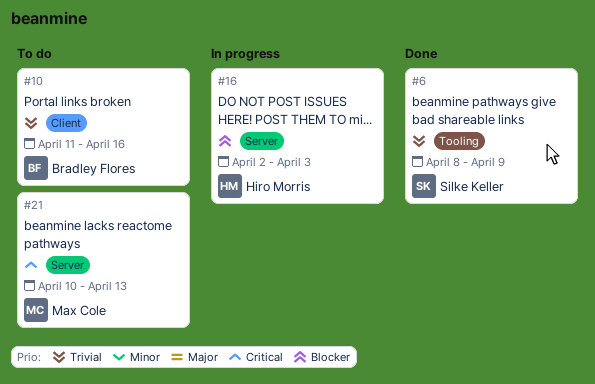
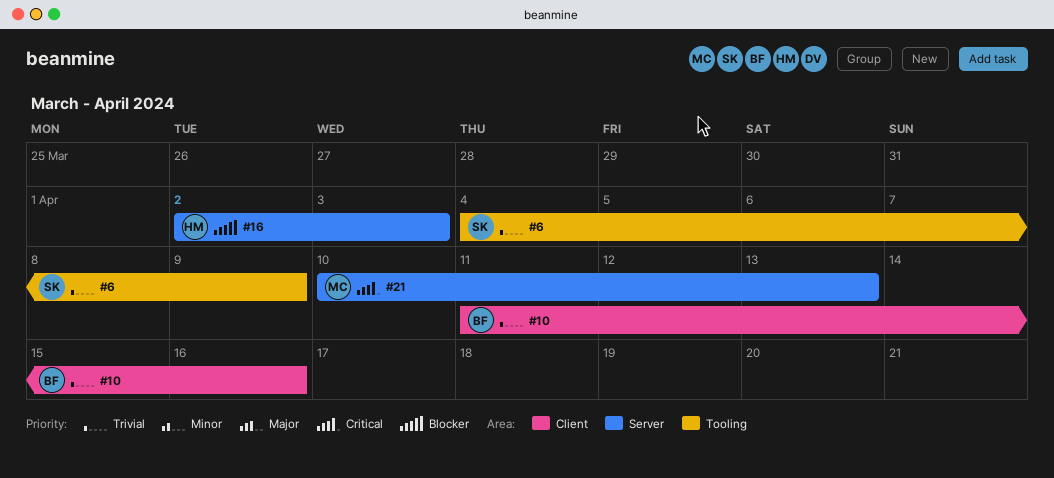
#6, start: Apr 8 -> Apr 4

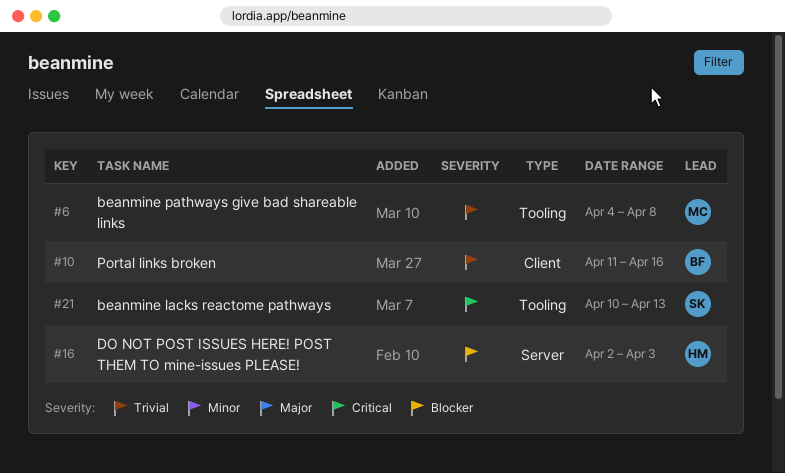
#6, owner: SK -> MC
#6, due: Apr 9 -> Apr 8
#21, owner: MC -> SK
#21, label: Server -> Tooling

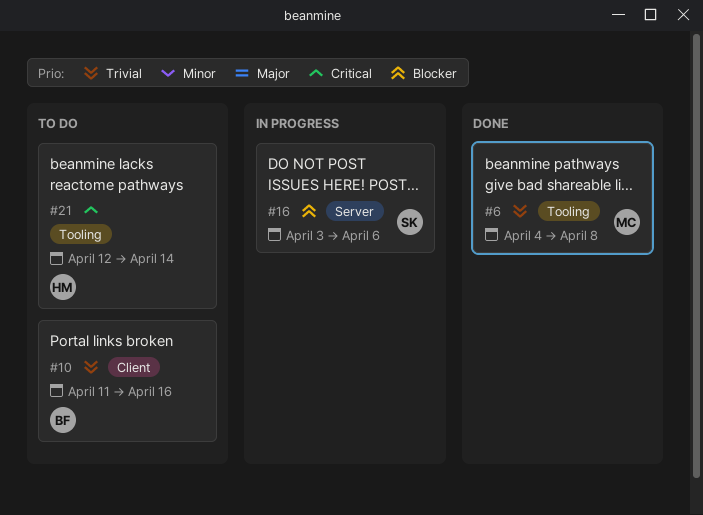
#16, owner: HM -> SK
#16, start: Apr 2 -> Apr 3
#16, due: Apr 3 -> Apr 6
#21, owner: SK -> HM
#21, start: Apr 10 -> Apr 12
#21, due: Apr 13 -> Apr 14

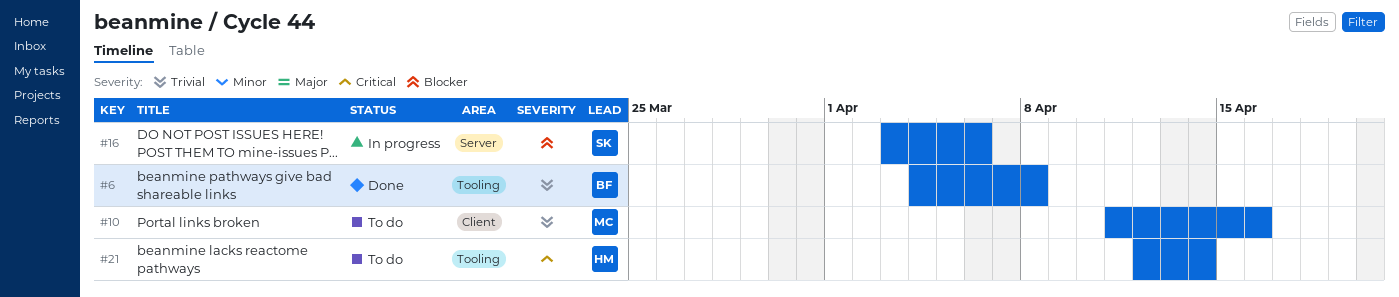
#6, owner: MC -> BF
#10, owner: BF -> MC

